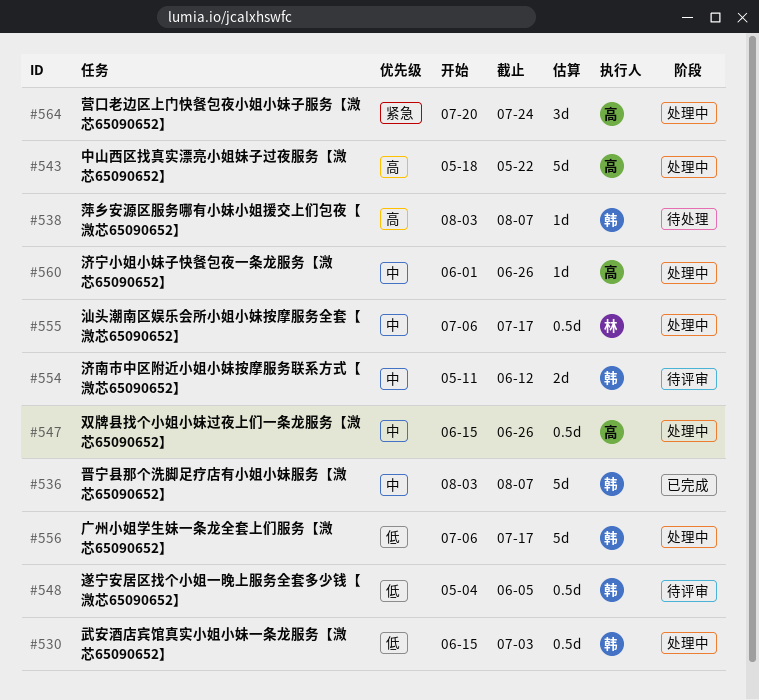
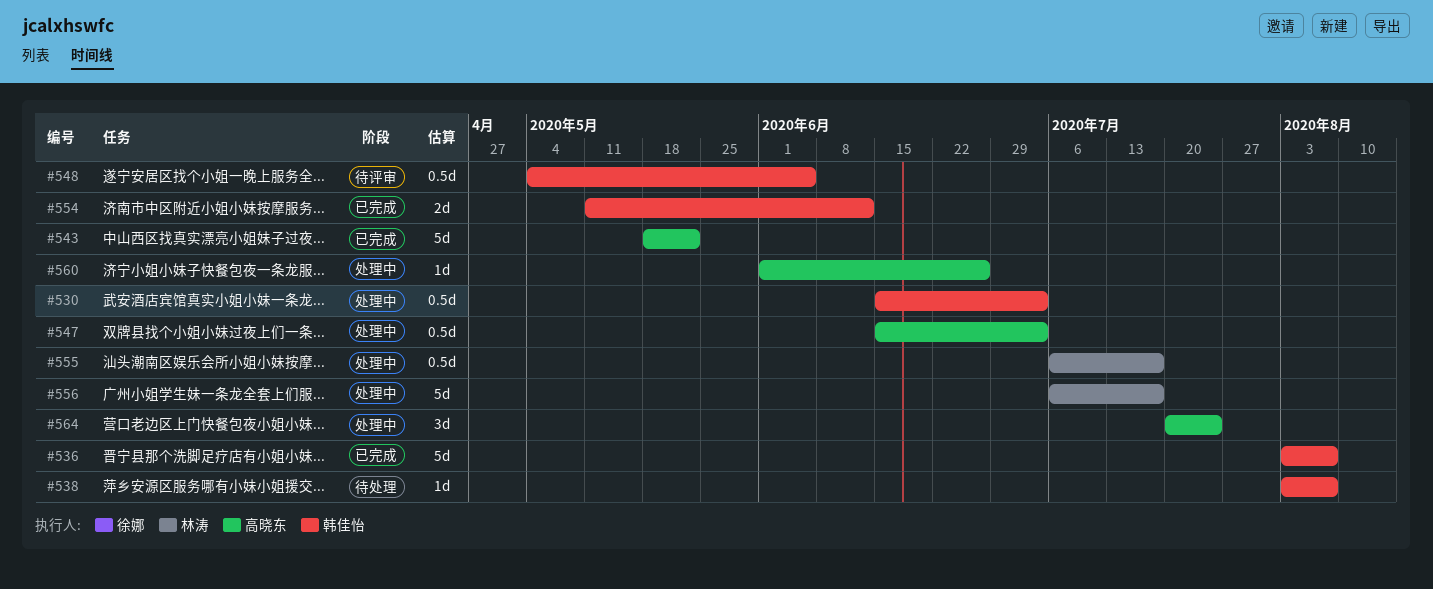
#543, status: 处理中 -> 已完成
#547, due: Jun 26 -> Jul 3
#554, status: 待评审 -> 已完成
#556, owner: 韩佳怡 -> 林涛

